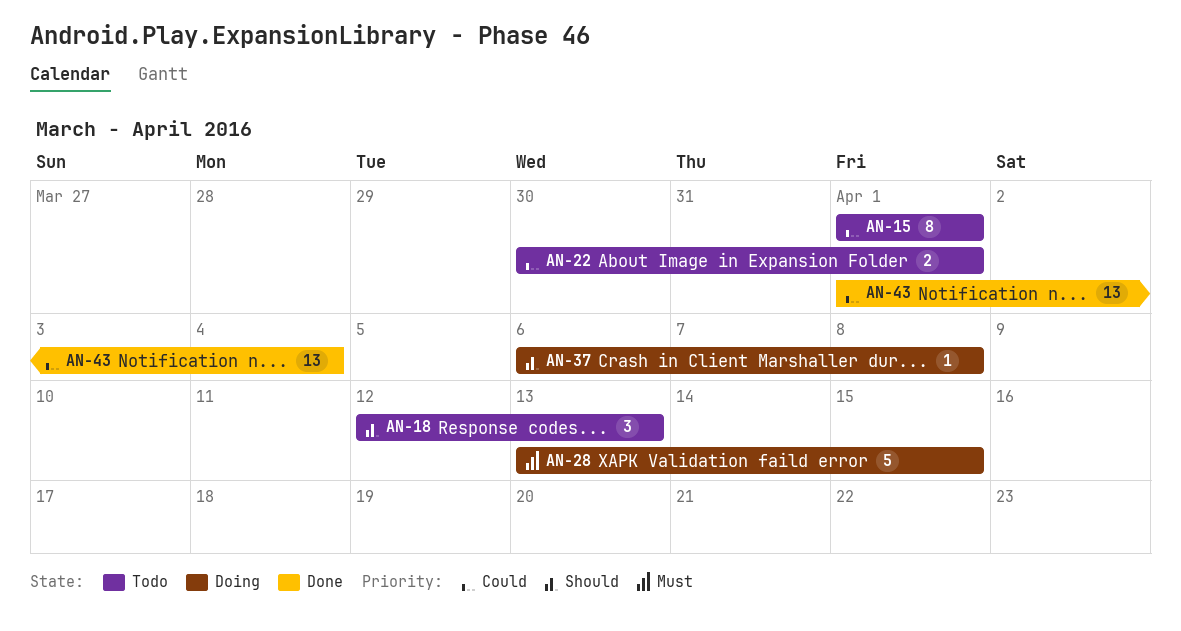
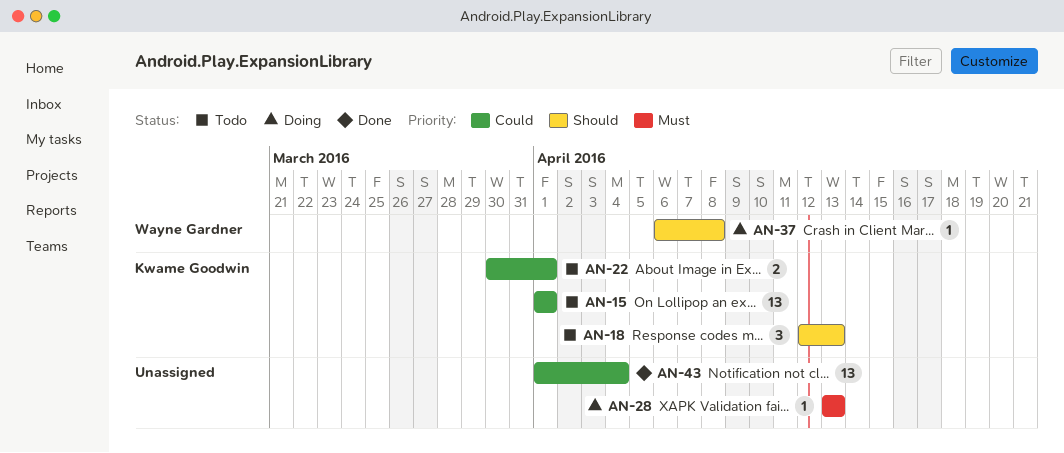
AN-15, estimate: 8 -> 13
AN-28, estimate: 5 -> 1
AN-28, due: Apr 15 -> Apr 13

